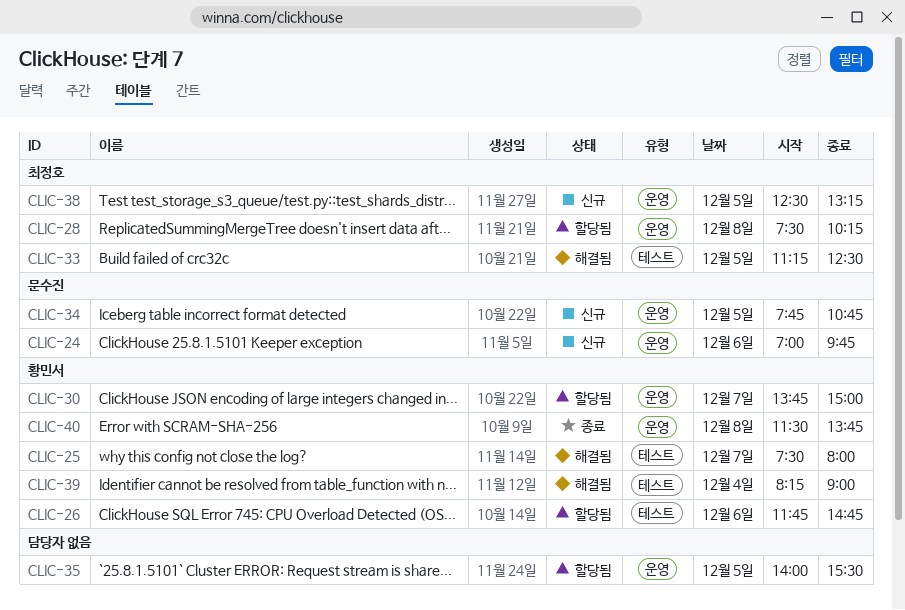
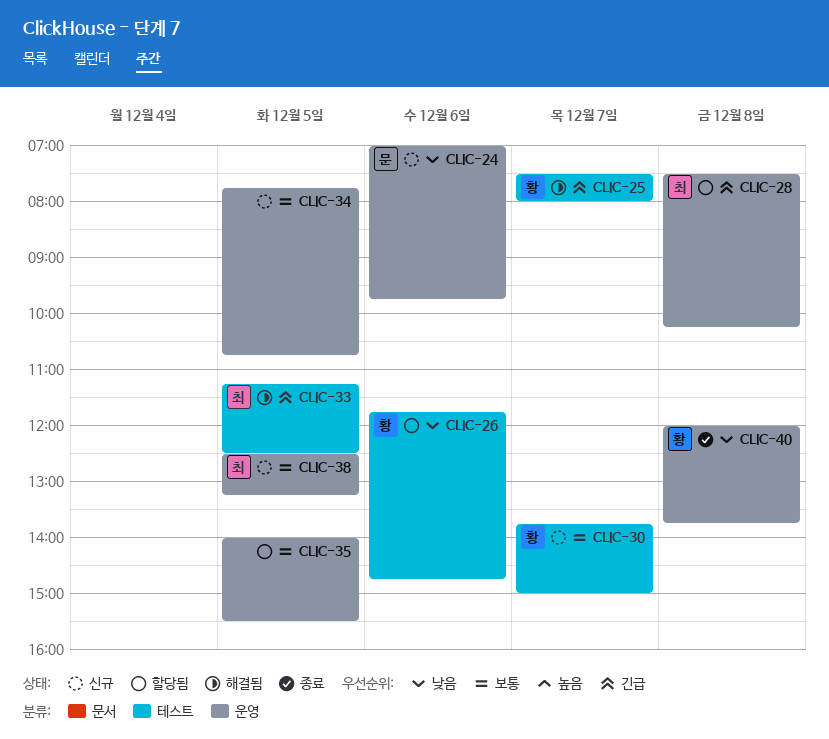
CLIC-30, status: 할당됨 -> 신규
CLIC-30, label: 운영 -> 테스트
CLIC-34, owner: 문수진 -> none
CLIC-39: present -> none
CLIC-40, begins: 11:30 -> 12:00

